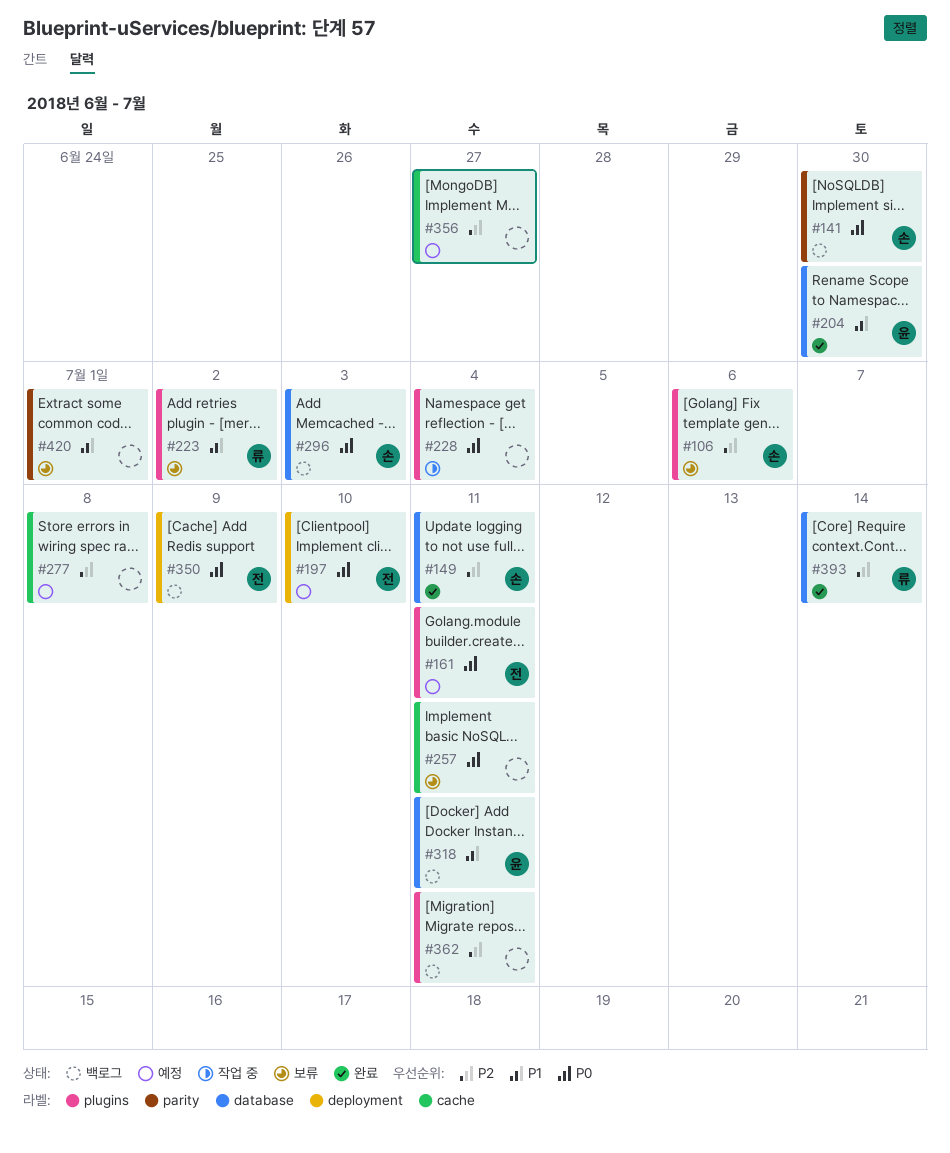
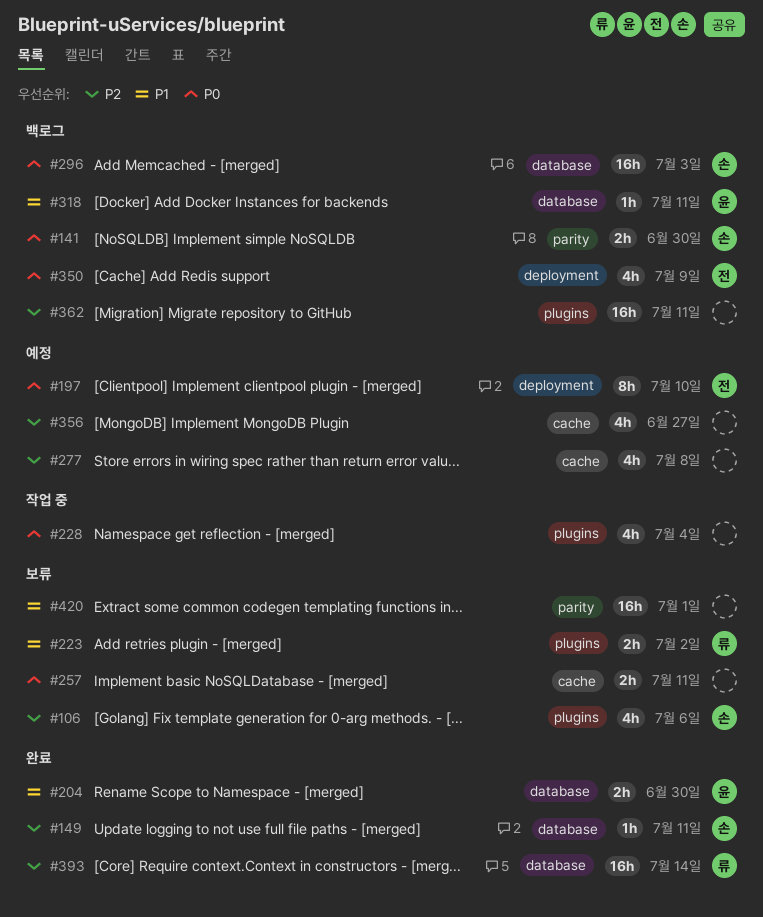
#161: present -> none

